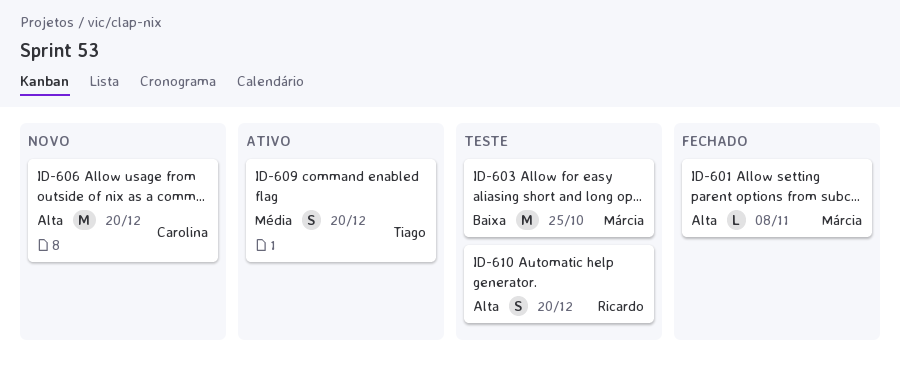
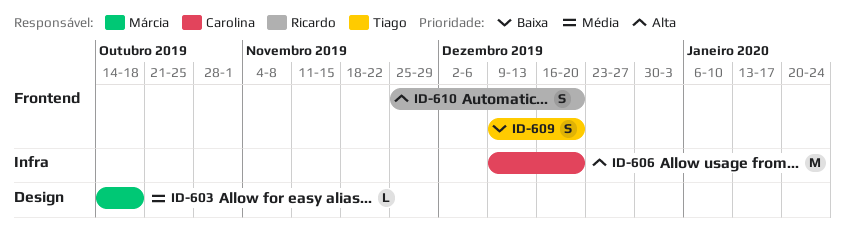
ID-601: present -> none
ID-603, priority: Baixa -> Média
ID-603, estimate: M -> L
ID-603, due: Oct 25 -> Oct 18
ID-609, priority: Média -> Baixa

